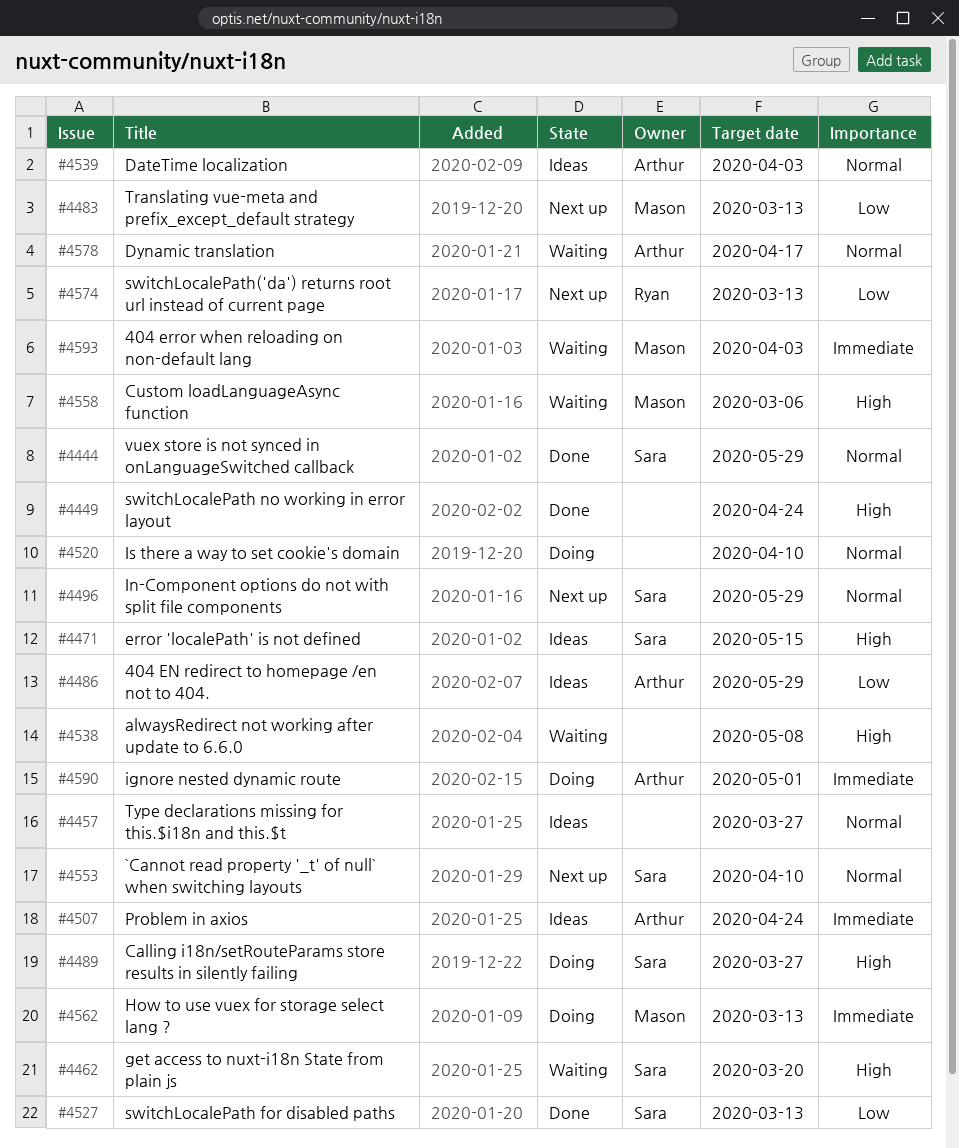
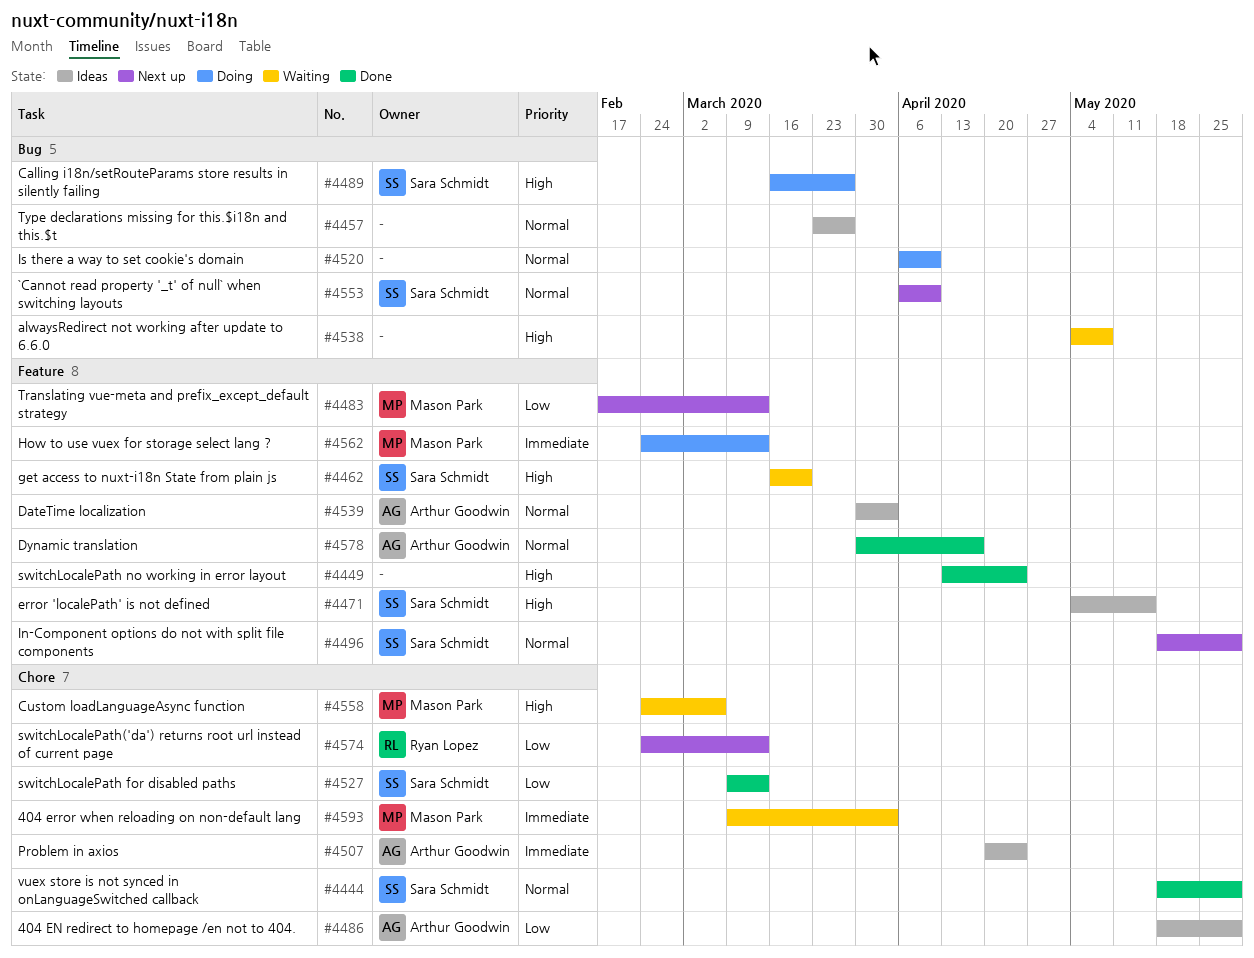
#4578, status: Waiting -> Done
#4590: present -> none

